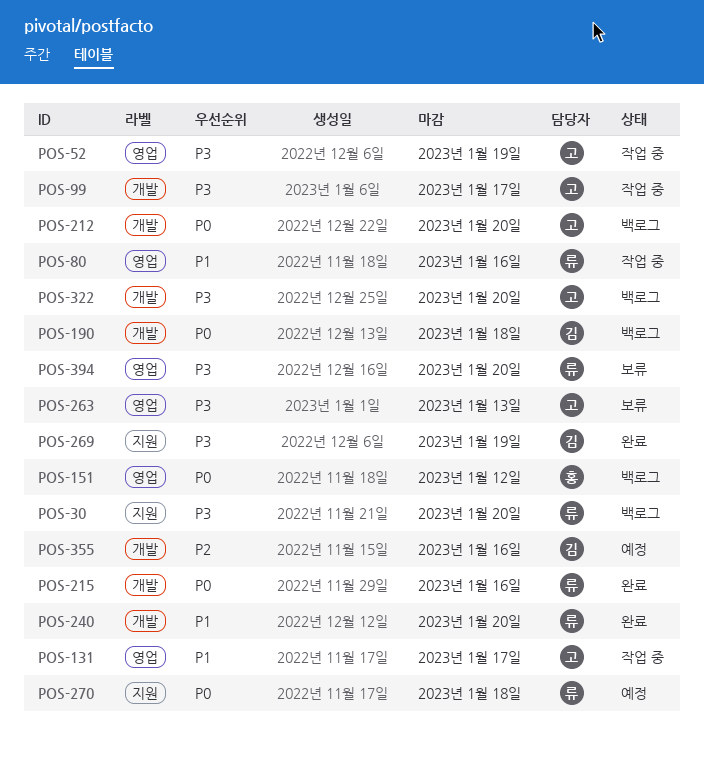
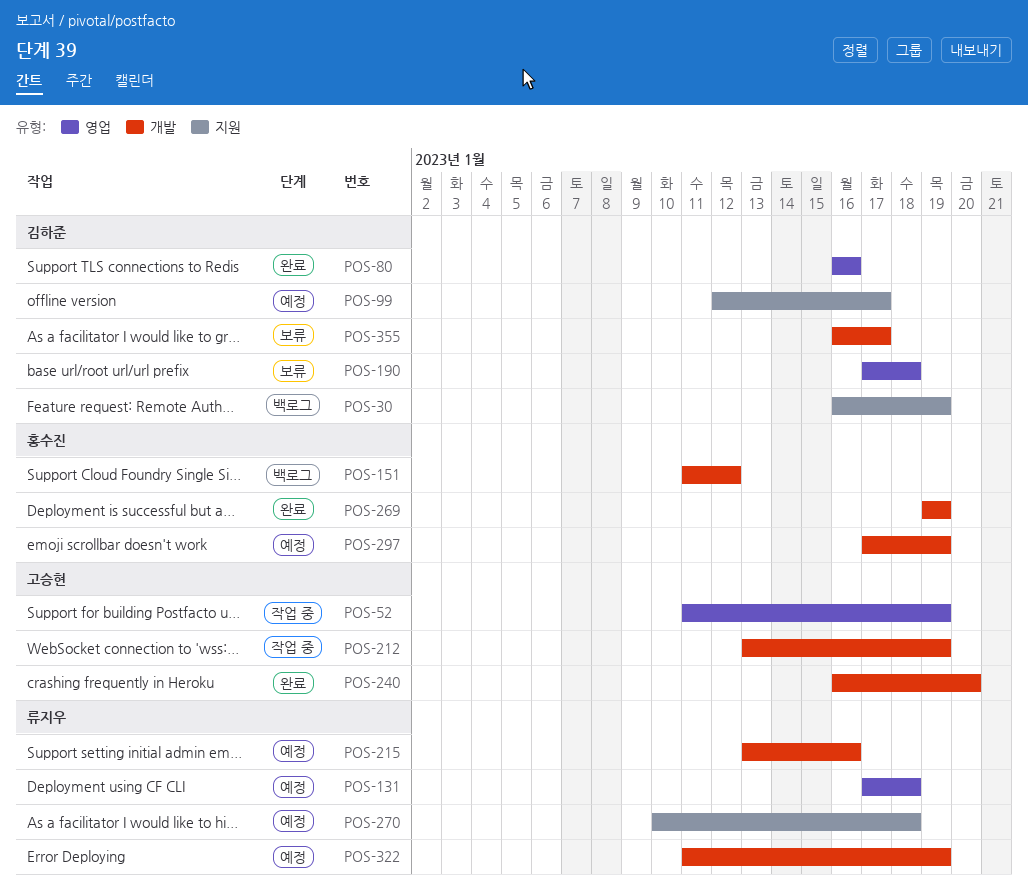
POS-30, owner: 류지우 -> 김하준
POS-30, due: Jan 20 -> Jan 19
POS-80, status: 작업 중 -> 완료
POS-80, owner: 류지우 -> 김하준
POS-99, status: 작업 중 -> 예정
POS-99, owner: 고승현 -> 김하준
POS-99, label: 개발 -> 지원
POS-131, status: 작업 중 -> 예정
POS-131, owner: 고승현 -> 류지우
POS-131, due: Jan 17 -> Jan 18
POS-151, label: 영업 -> 개발
POS-190, status: 백로그 -> 보류
POS-190, label: 개발 -> 영업
POS-212, status: 백로그 -> 작업 중
POS-212, due: Jan 20 -> Jan 19
POS-215, status: 완료 -> 예정
POS-240, owner: 류지우 -> 고승현
POS-263: present -> none
POS-269, owner: 김하준 -> 홍수진
POS-269, label: 지원 -> 개발
POS-297: none -> present
POS-322, status: 백로그 -> 예정
POS-322, owner: 고승현 -> 류지우
POS-322, due: Jan 20 -> Jan 19
POS-355, status: 예정 -> 보류
POS-355, due: Jan 16 -> Jan 17
POS-394: present -> none

